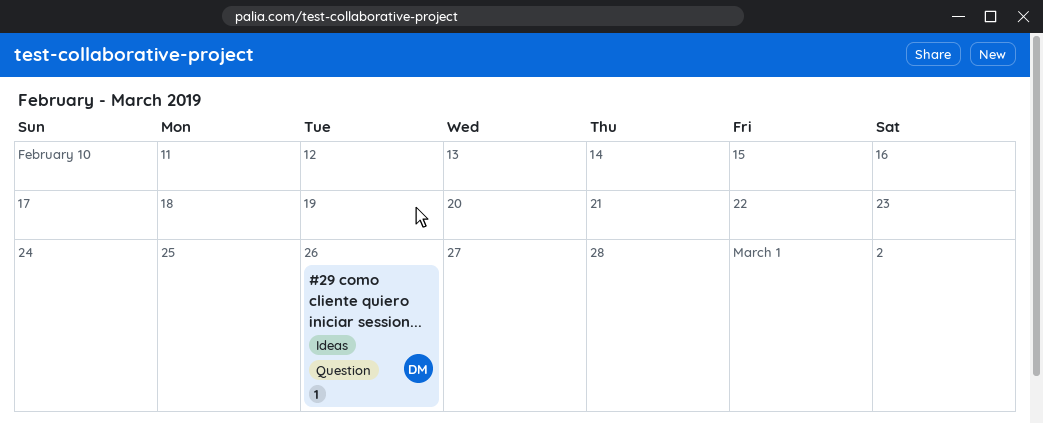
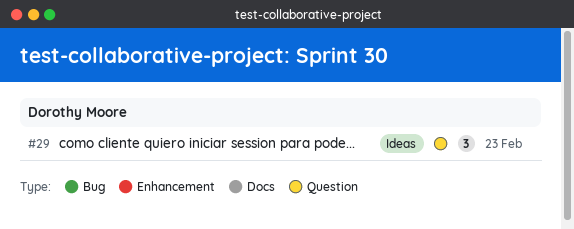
#29, estimate: 1 -> 3
#29, due: Feb 26 -> Feb 23

